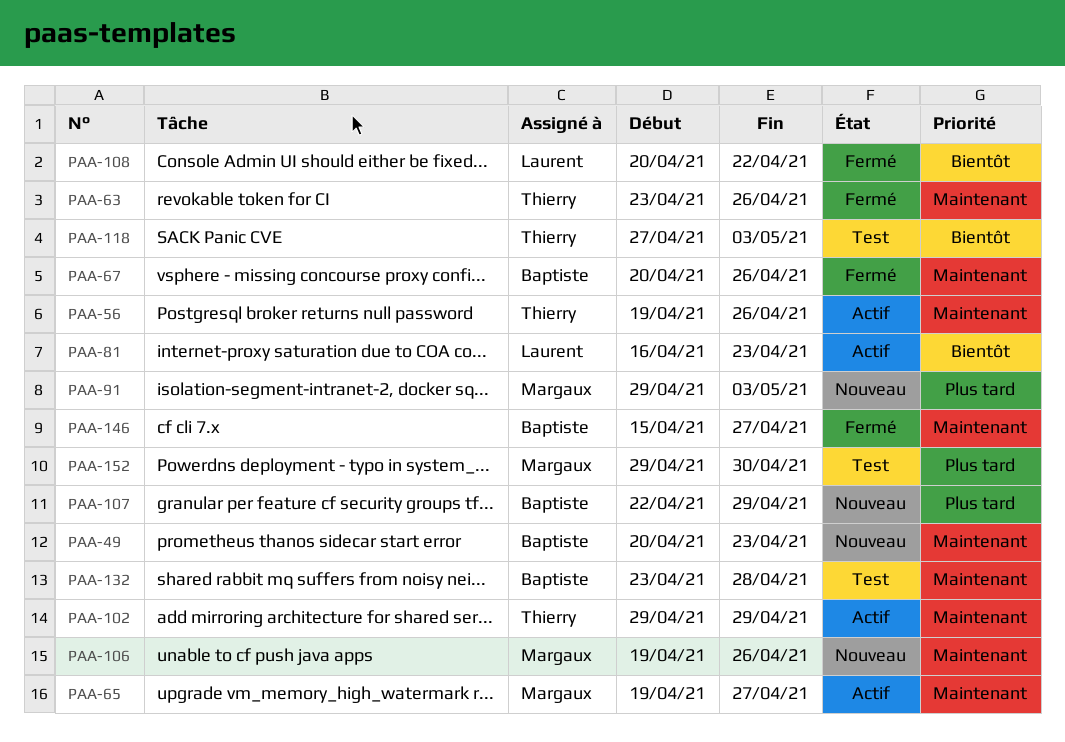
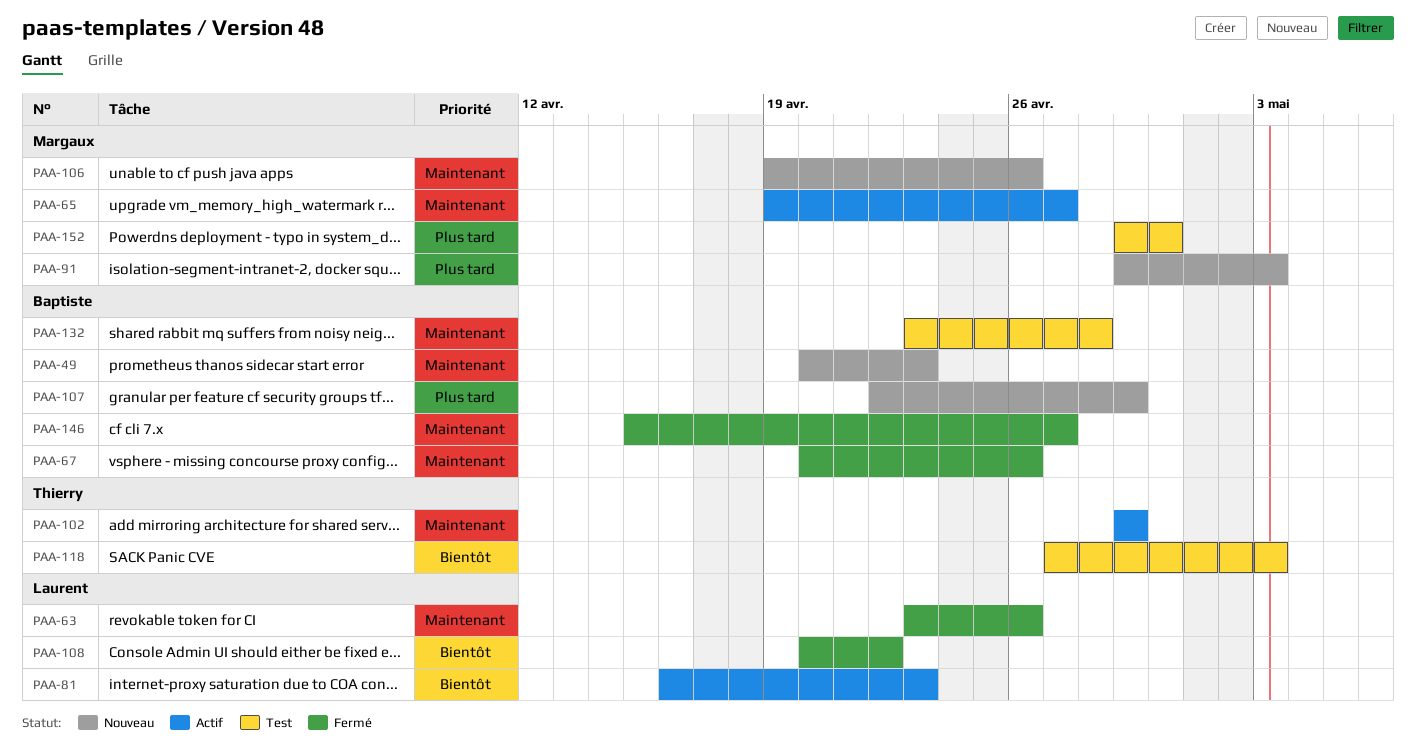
PAA-56: present -> none
PAA-63, owner: Thierry -> Laurent

